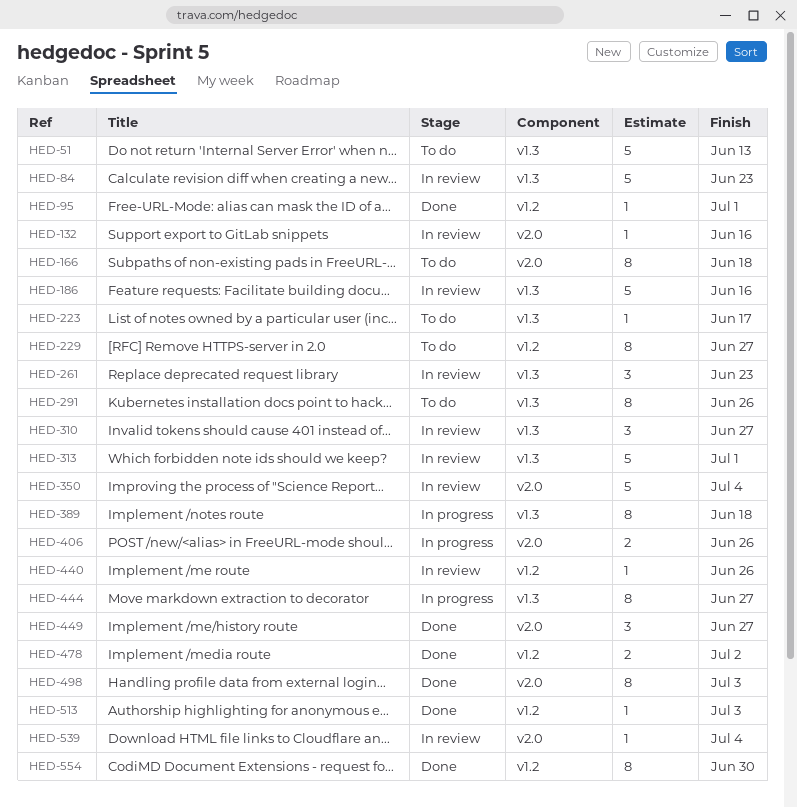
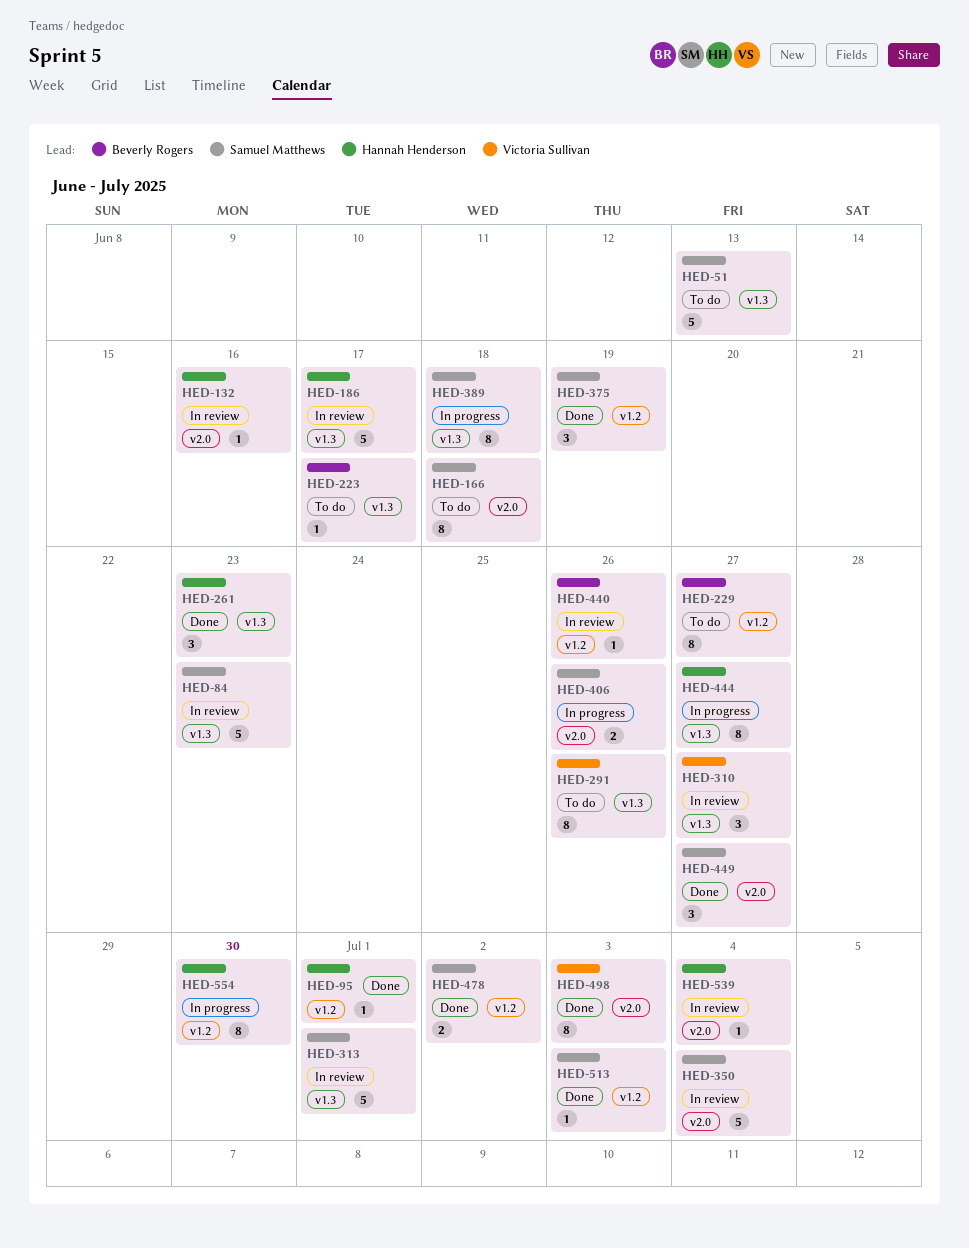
HED-186, due: Jun 16 -> Jun 17
HED-261, status: In review -> Done
HED-375: none -> present
HED-554, status: Done -> In progress

